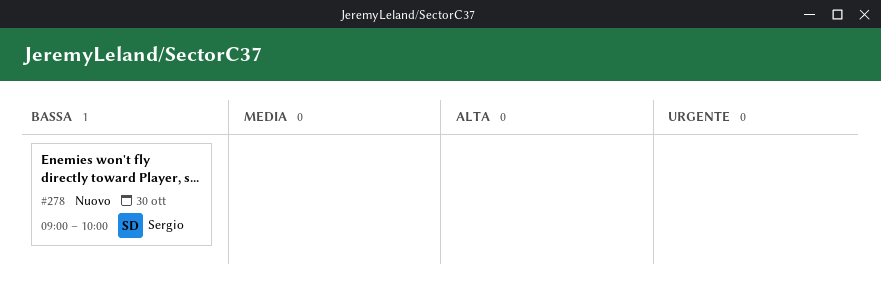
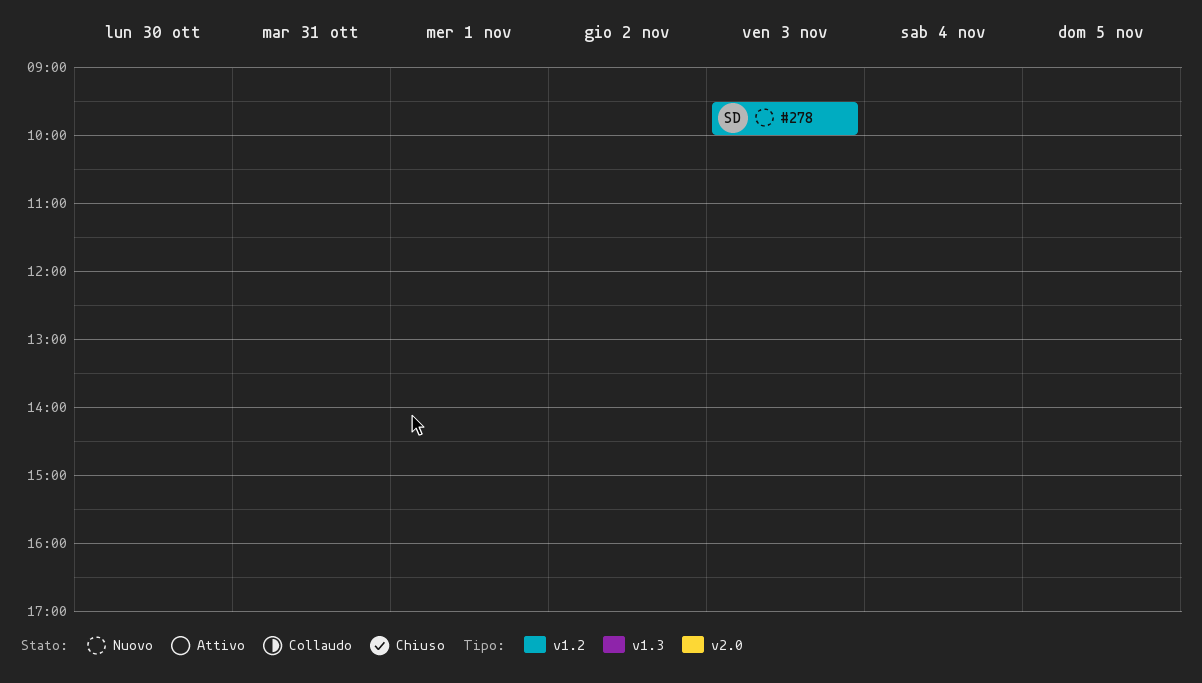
#278, day: Oct 30 -> Nov 3
#278, begins: 09:00 -> 09:30

